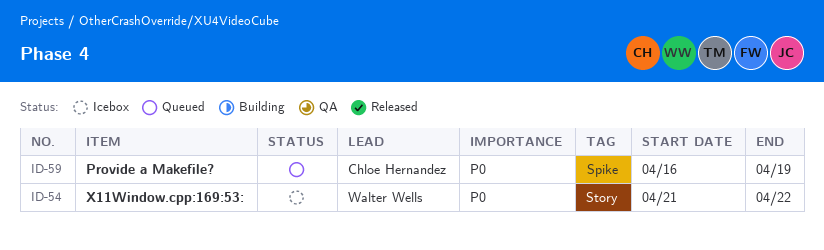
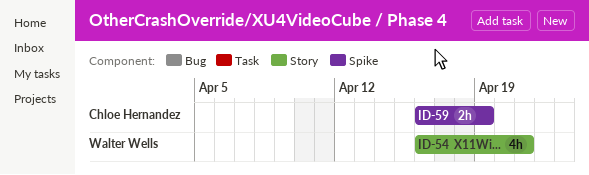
ID-54, start: Apr 21 -> Apr 16
ID-54, due: Apr 22 -> Apr 21

